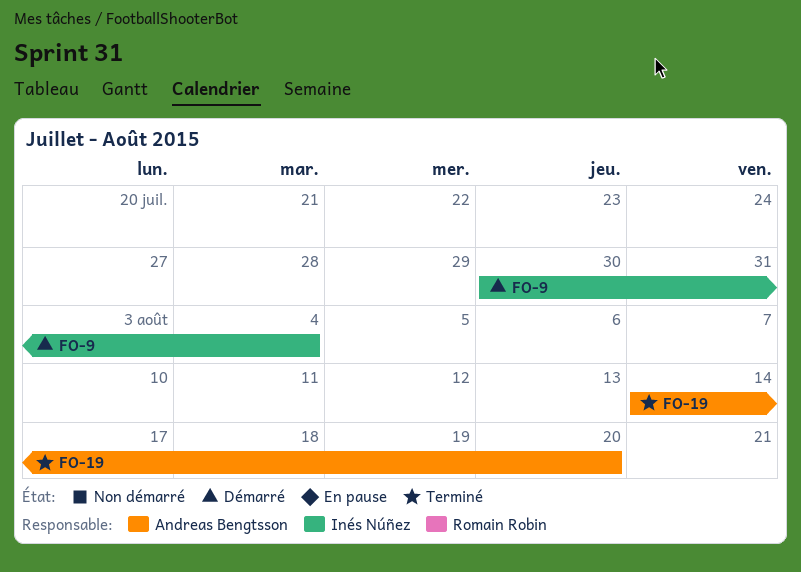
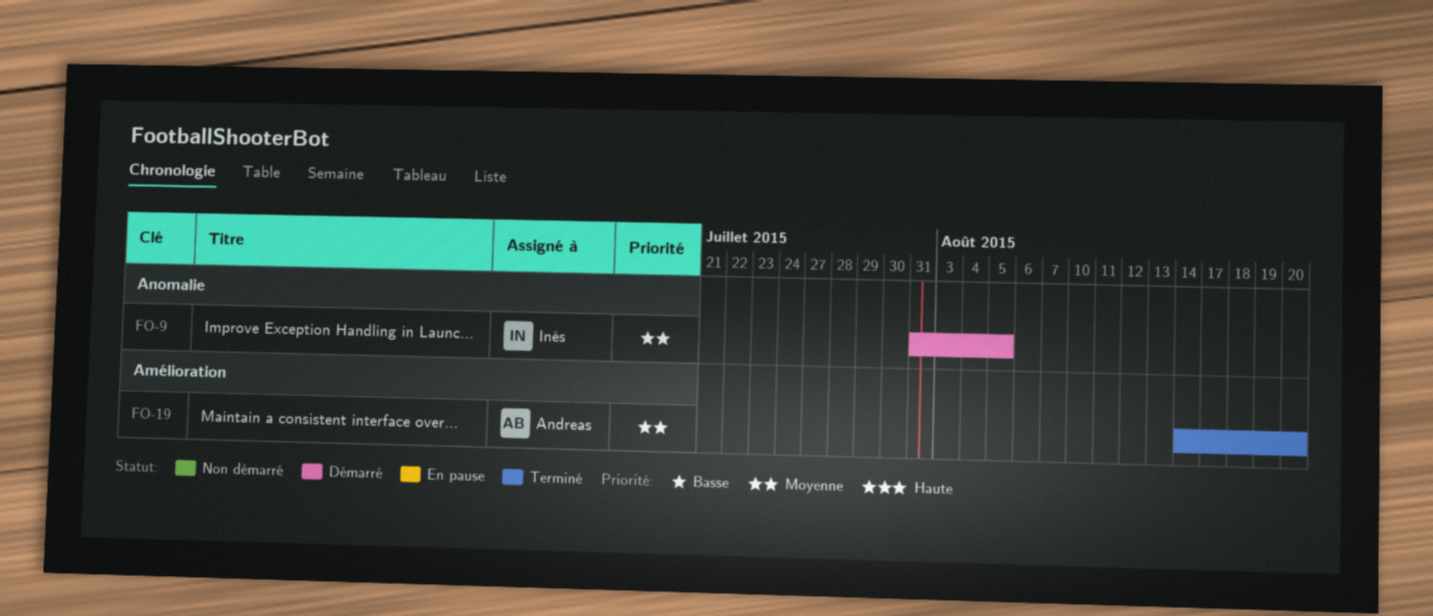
FO-9, start: Jul 30 -> Jul 31
FO-9, due: Aug 4 -> Aug 5

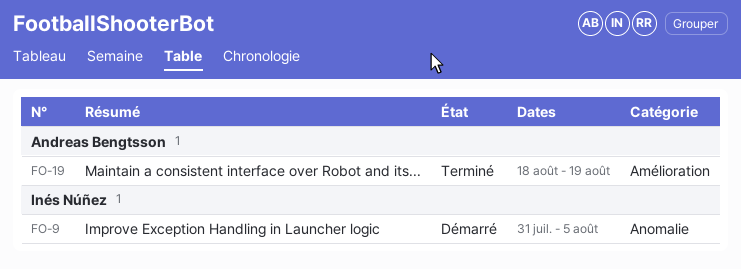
FO-19, start: Aug 14 -> Aug 18
FO-19, due: Aug 20 -> Aug 19

